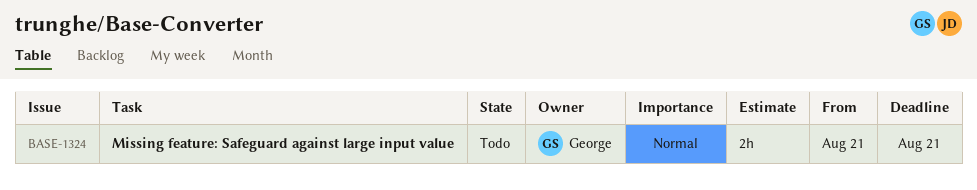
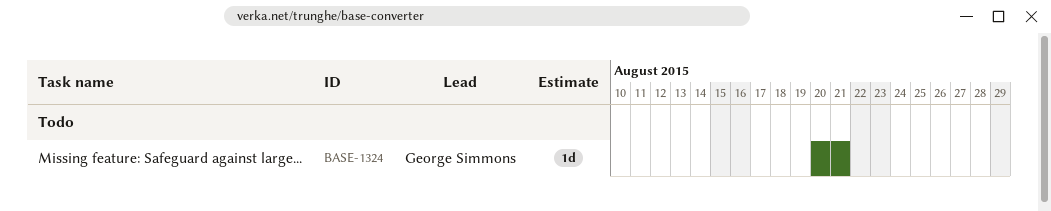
BASE-1324, estimate: 2h -> 1d
BASE-1324, start: Aug 21 -> Aug 20

